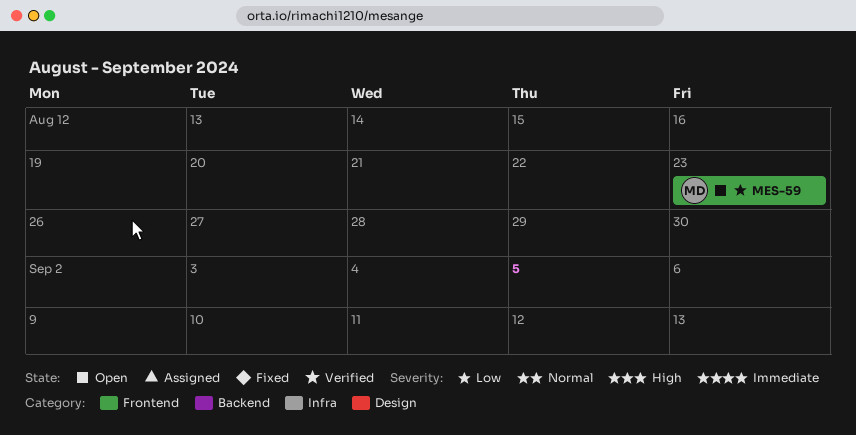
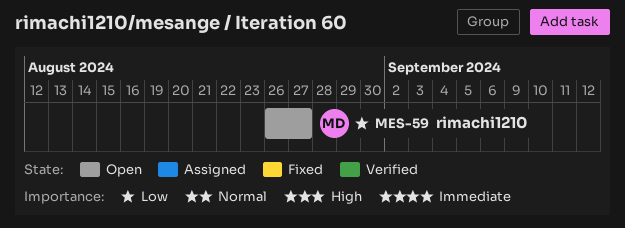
MES-59, start: Aug 23 -> Aug 26
MES-59, due: Aug 23 -> Aug 27

